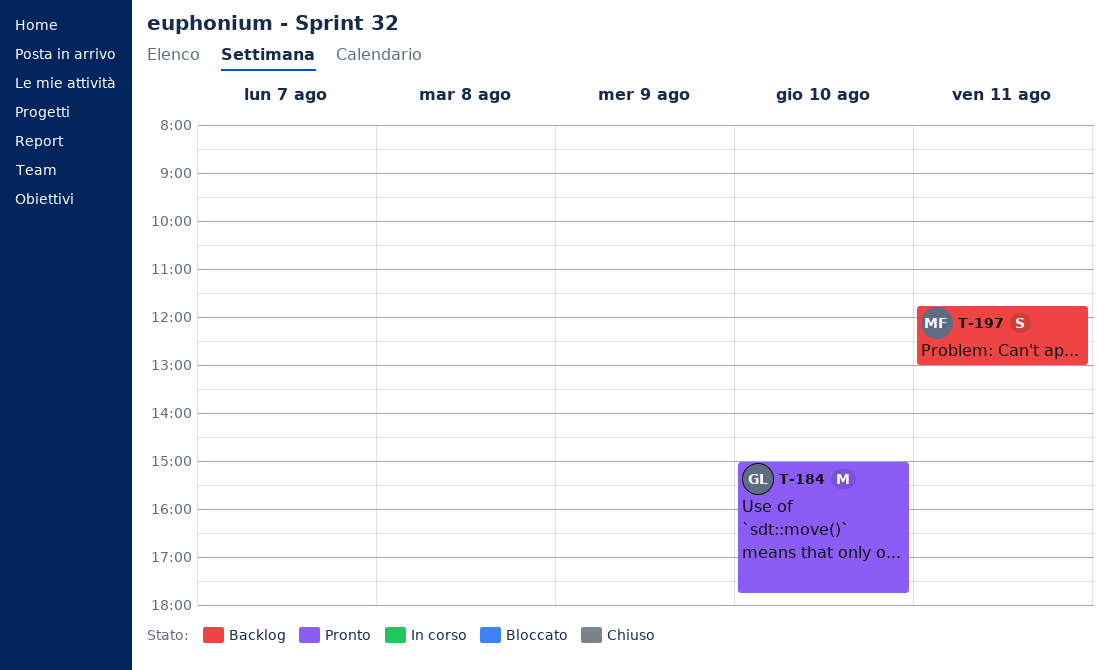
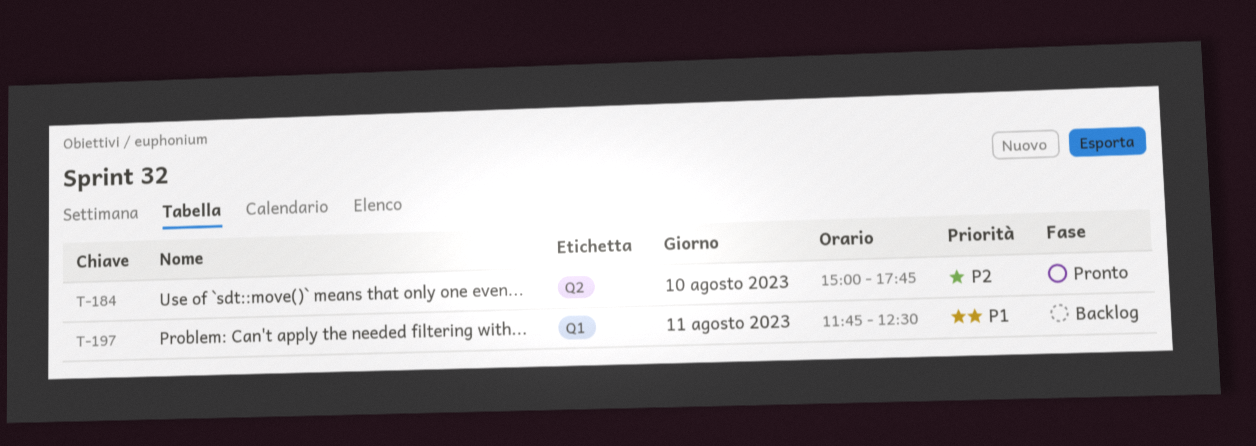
T-197, ends: 13:00 -> 12:30

